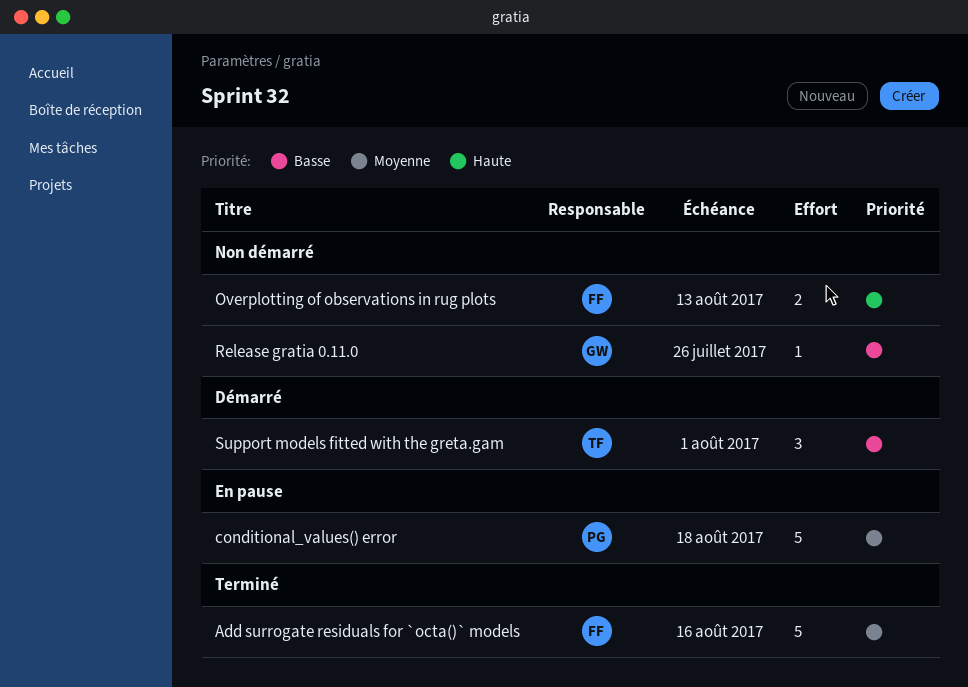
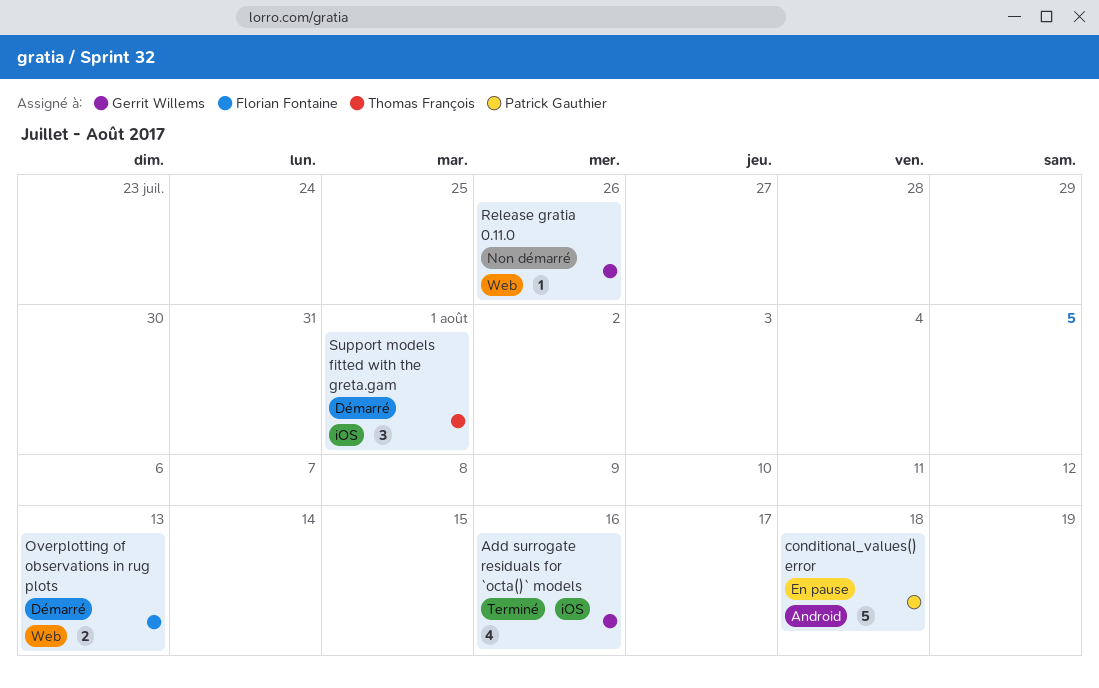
Add surrogate residuals for `octa()` models, owner: Florian Fontaine -> Gerrit Willems
Add surrogate residuals for `octa()` models, estimate: 5 -> 4
Overplotting of observations in rug plots, status: Non démarré -> Démarré

